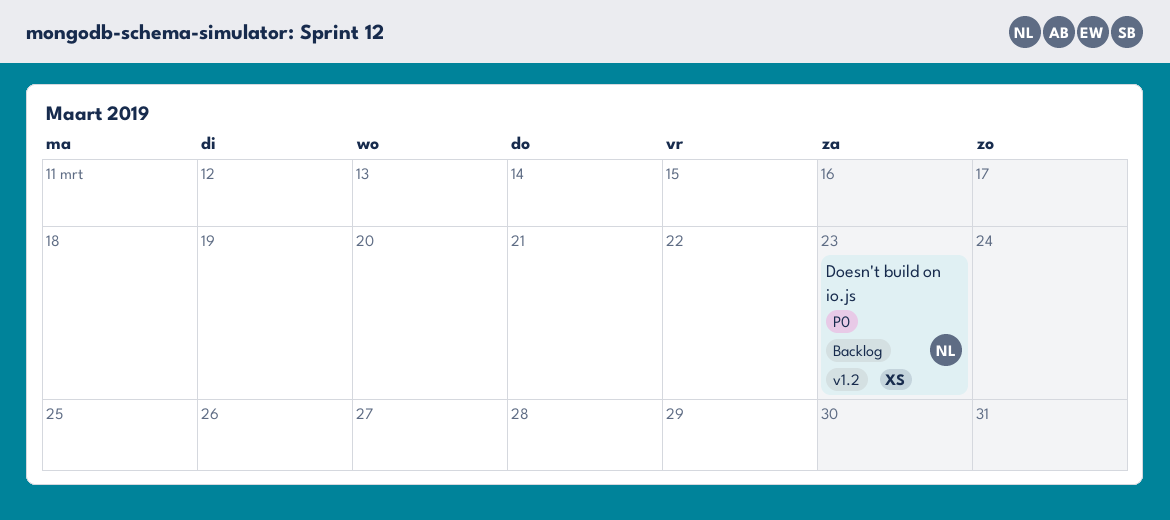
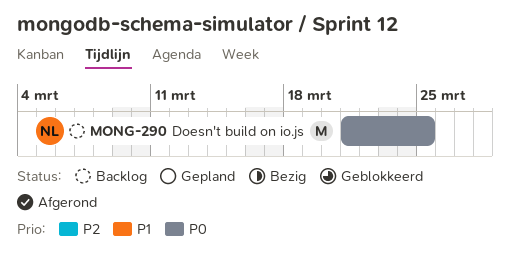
Doesn't build on io.js, estimate: XS -> M
Doesn't build on io.js, due: Mar 23 -> Mar 25

